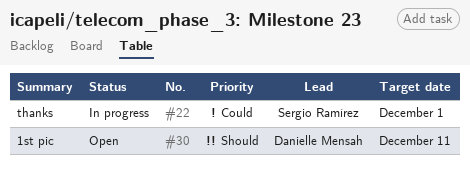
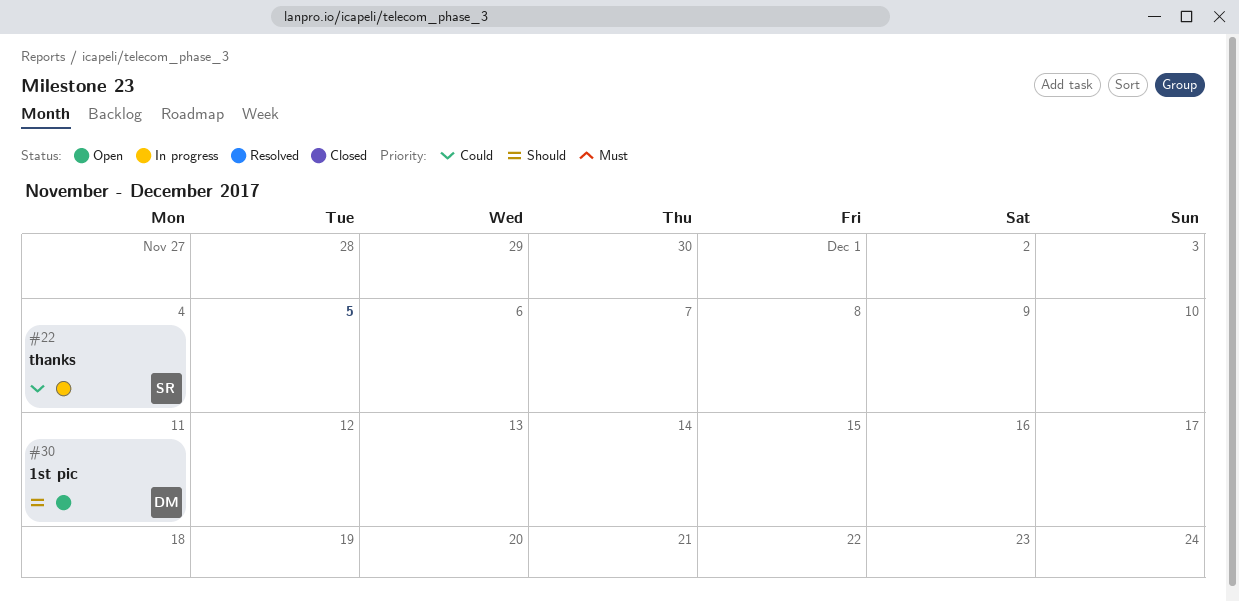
#22, due: Dec 1 -> Dec 4

